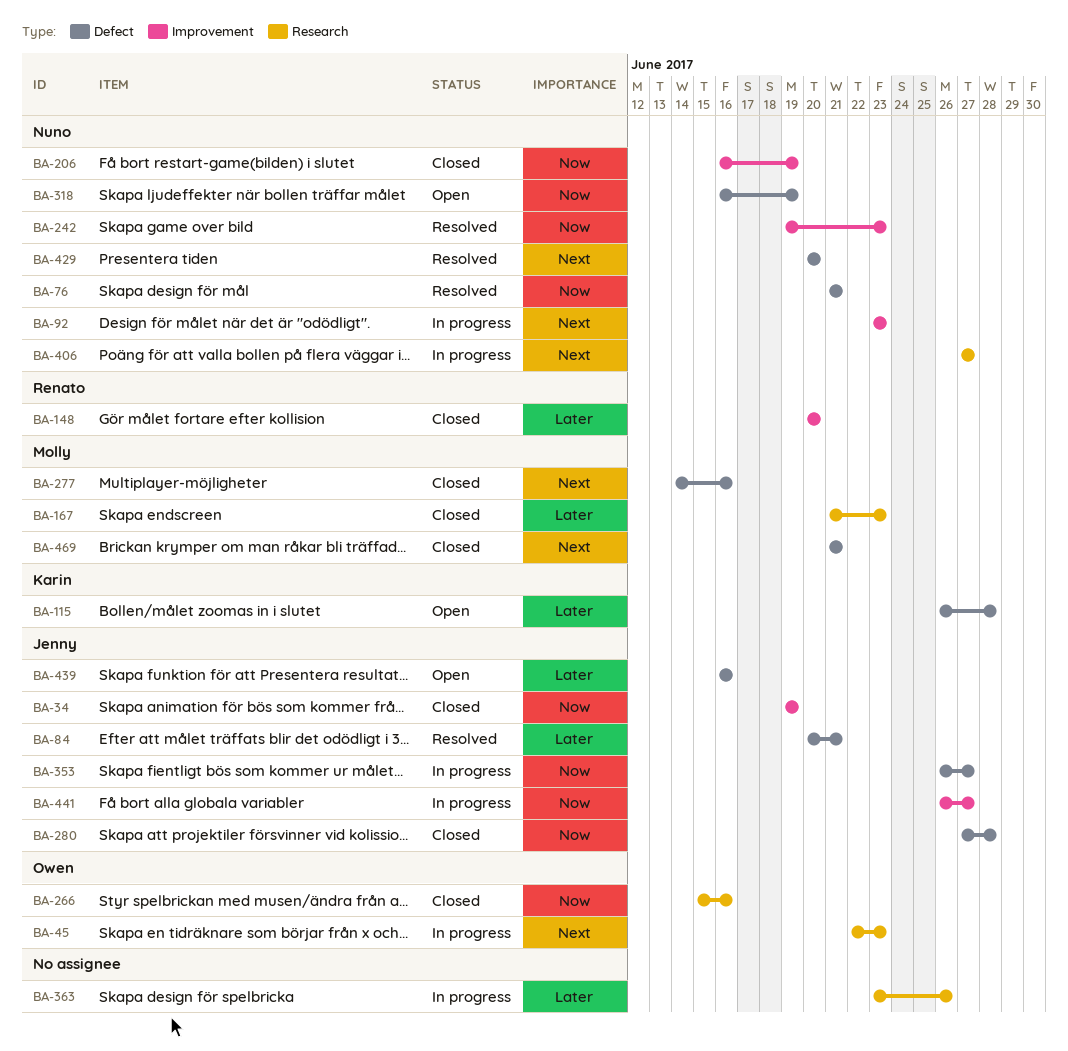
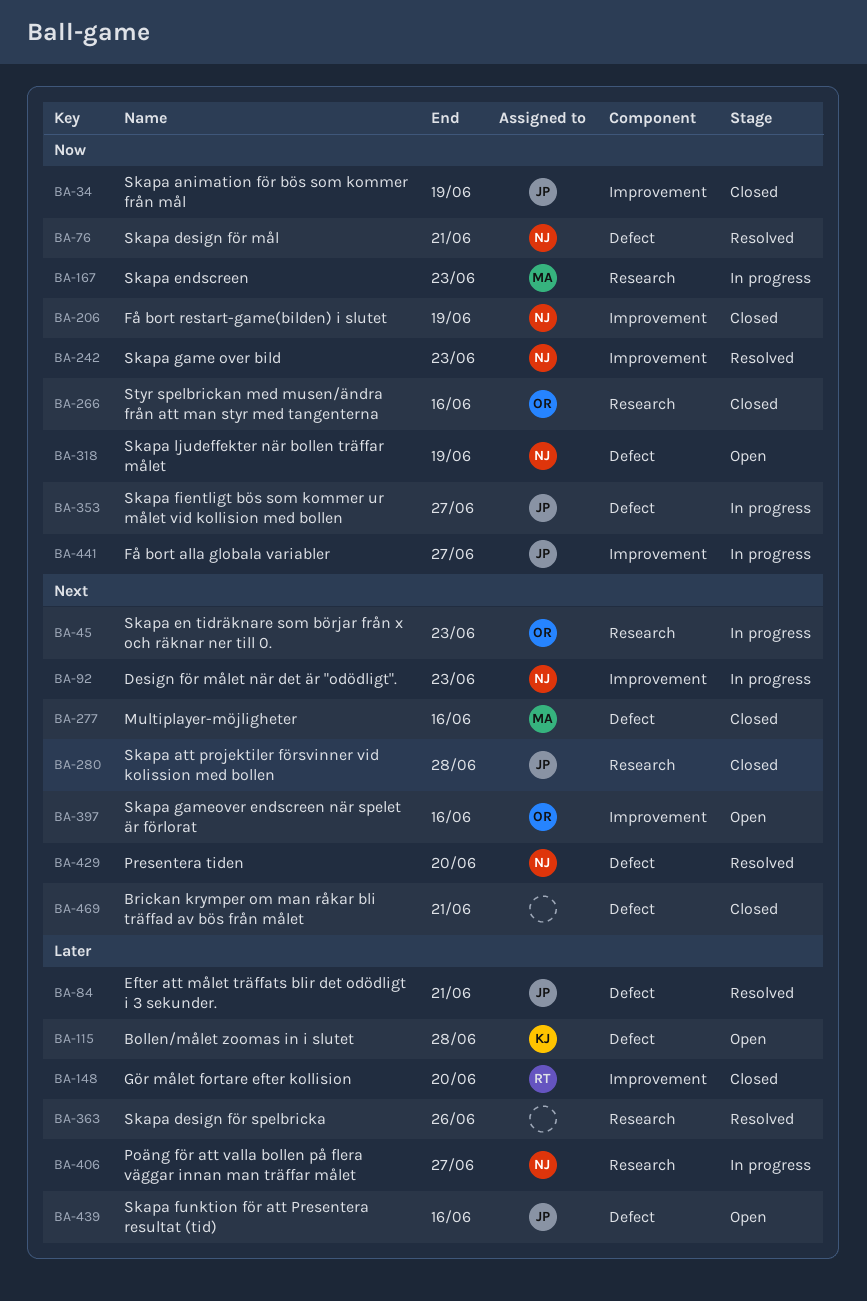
BA-167, status: Closed -> In progress
BA-167, priority: Later -> Now
BA-280, priority: Now -> Next
BA-280, label: Defect -> Research
BA-363, status: In progress -> Resolved
BA-397: none -> present
BA-406, priority: Next -> Later
BA-469, owner: Molly -> none

